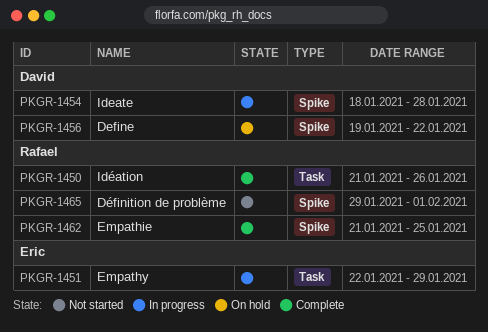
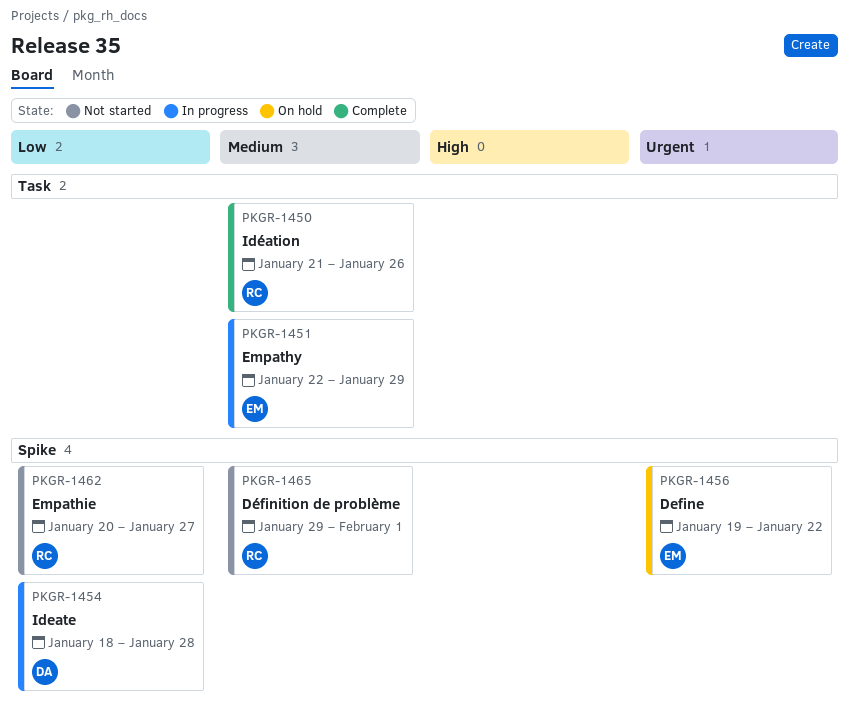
PKGR-1456, owner: David -> Eric
PKGR-1462, status: Complete -> Not started
PKGR-1462, start: Jan 21 -> Jan 20
PKGR-1462, due: Jan 25 -> Jan 27

